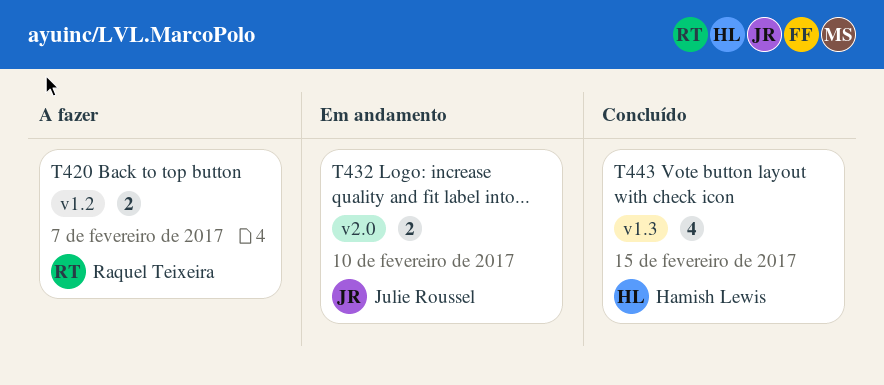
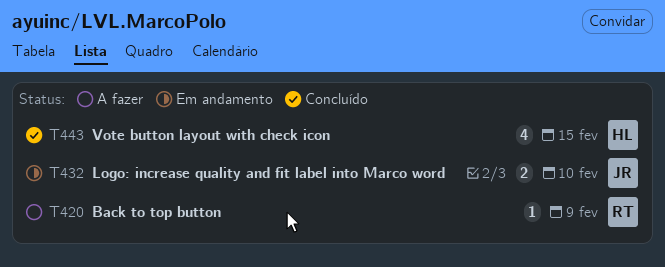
T420, estimate: 2 -> 1
T420, due: Feb 7 -> Feb 9

